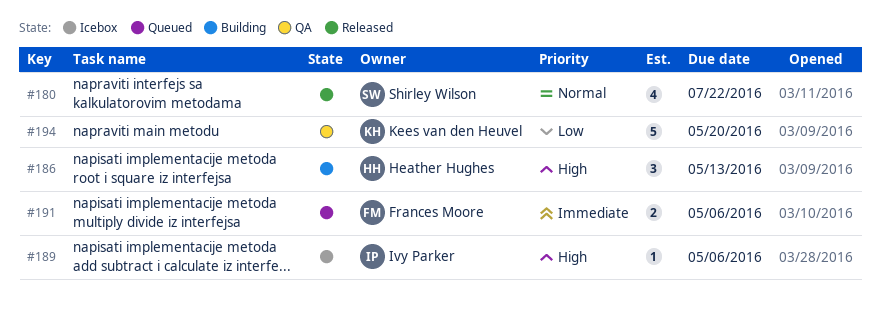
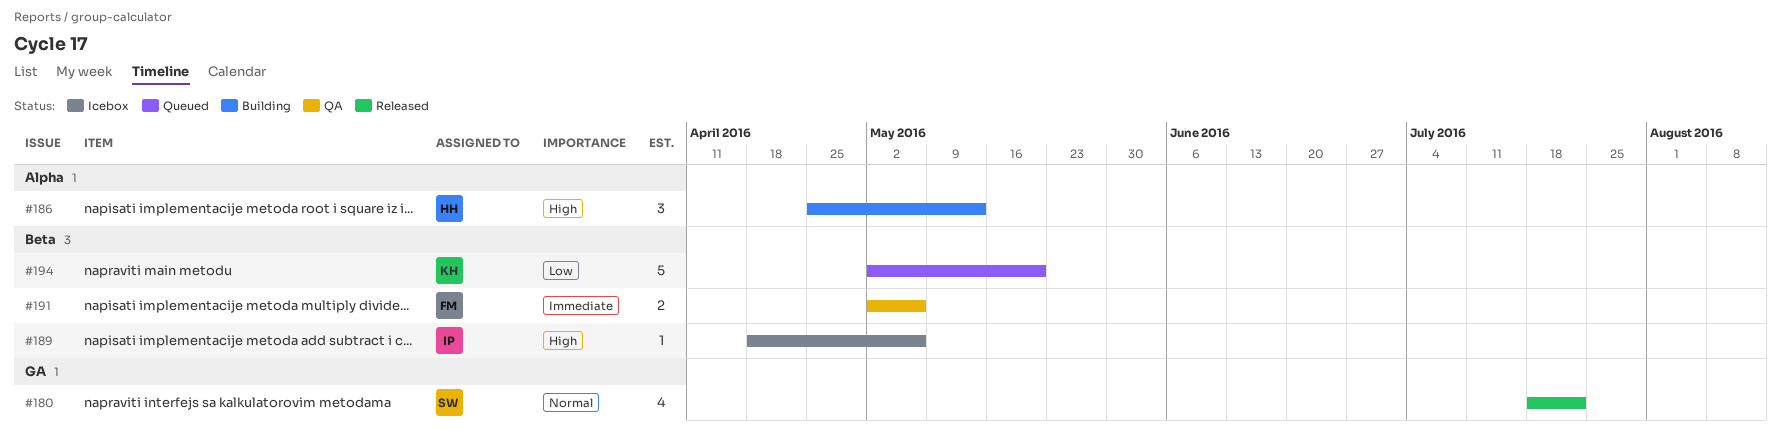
#191, status: Queued -> QA
#194, status: QA -> Queued

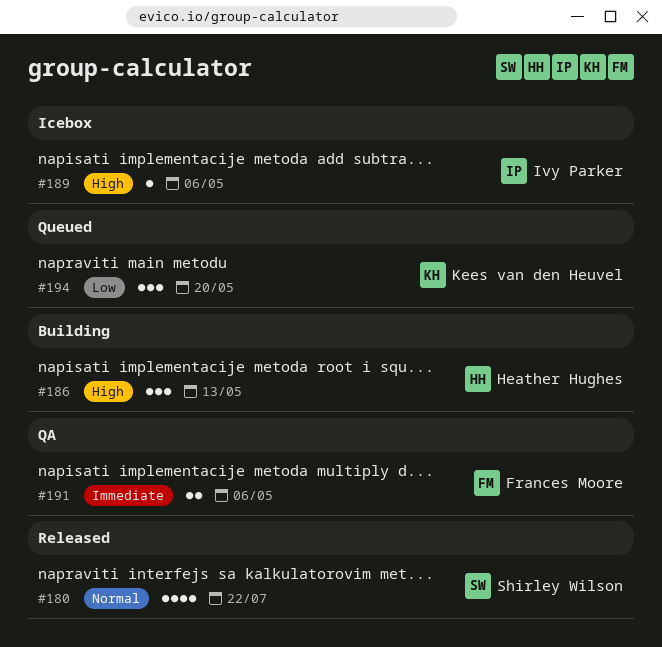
#194, estimate: 5 -> 3

